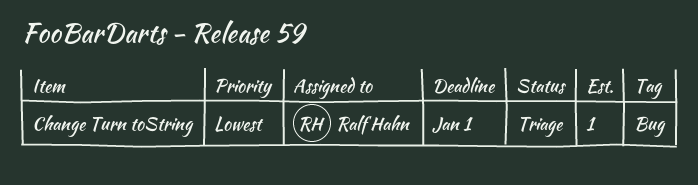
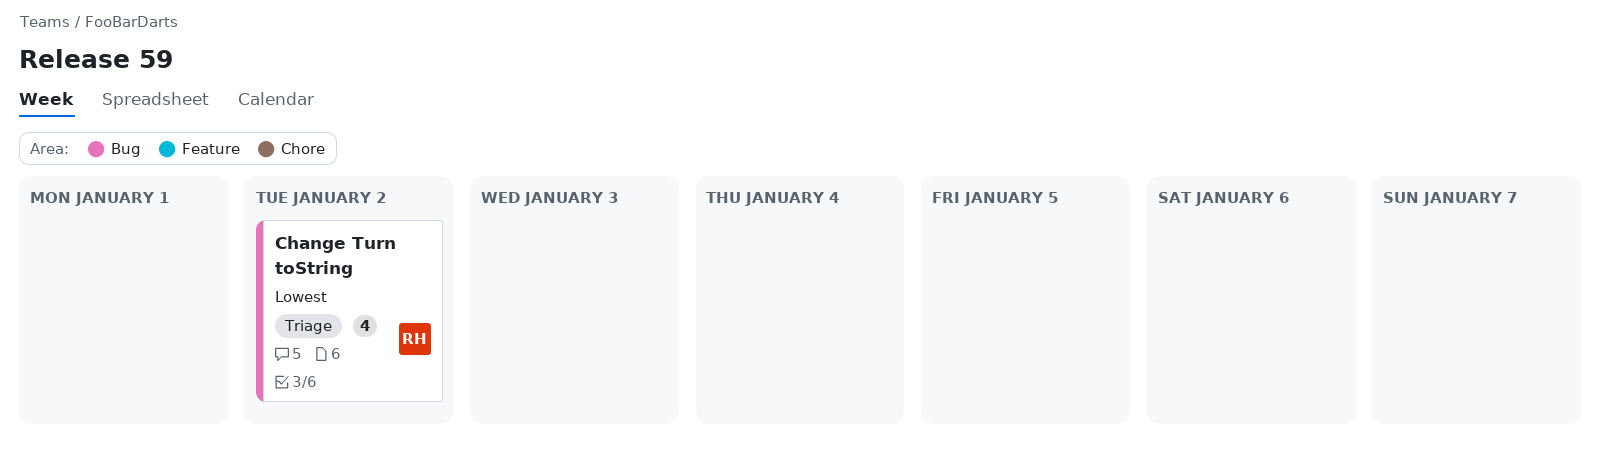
Change Turn toString, estimate: 1 -> 4
Change Turn toString, due: Jan 1 -> Jan 2

